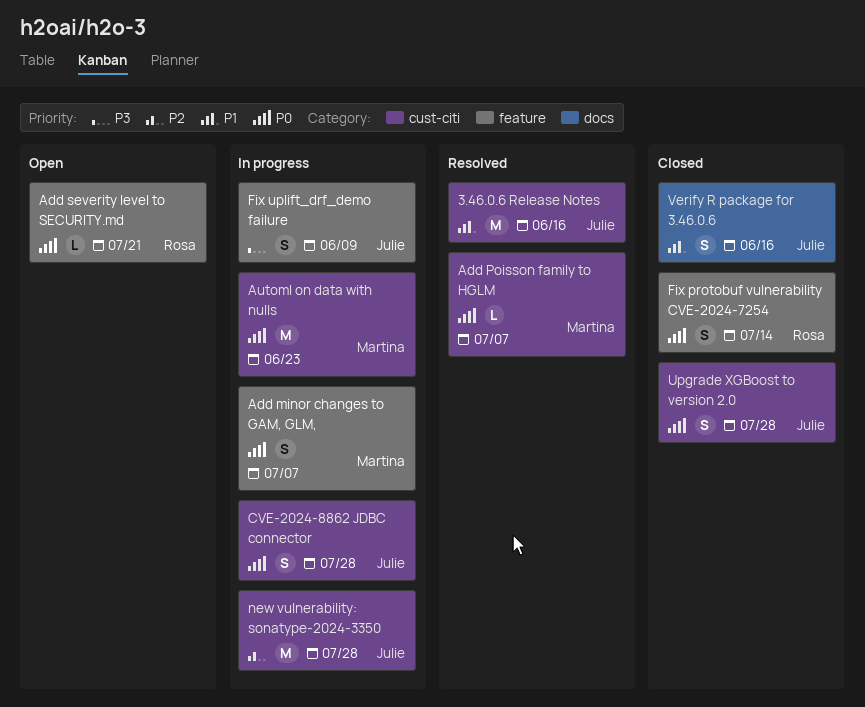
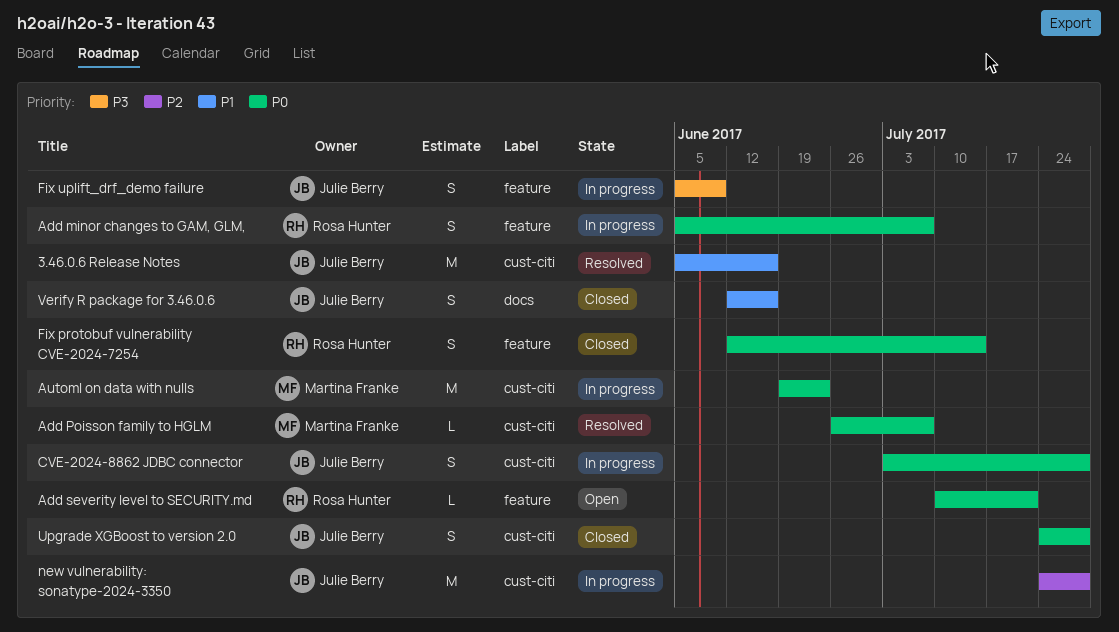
Add minor changes to GAM, GLM,, owner: Martina Franke -> Rosa Hunter

